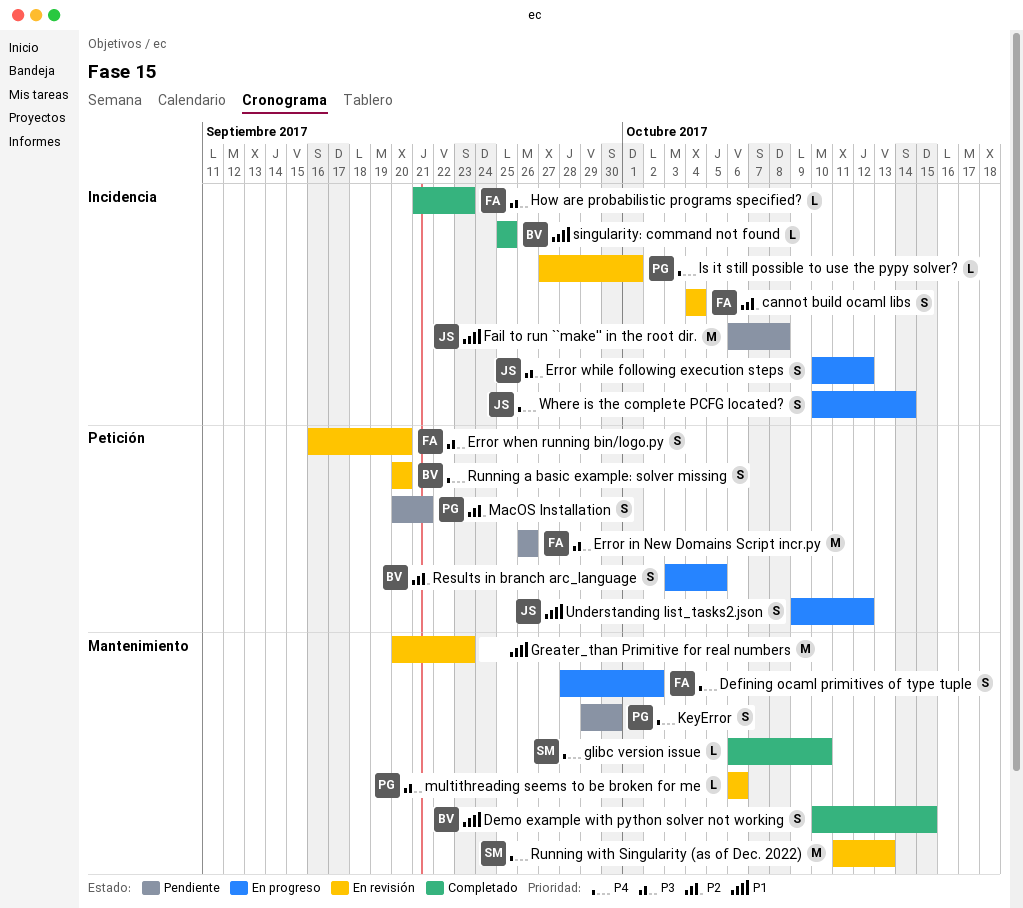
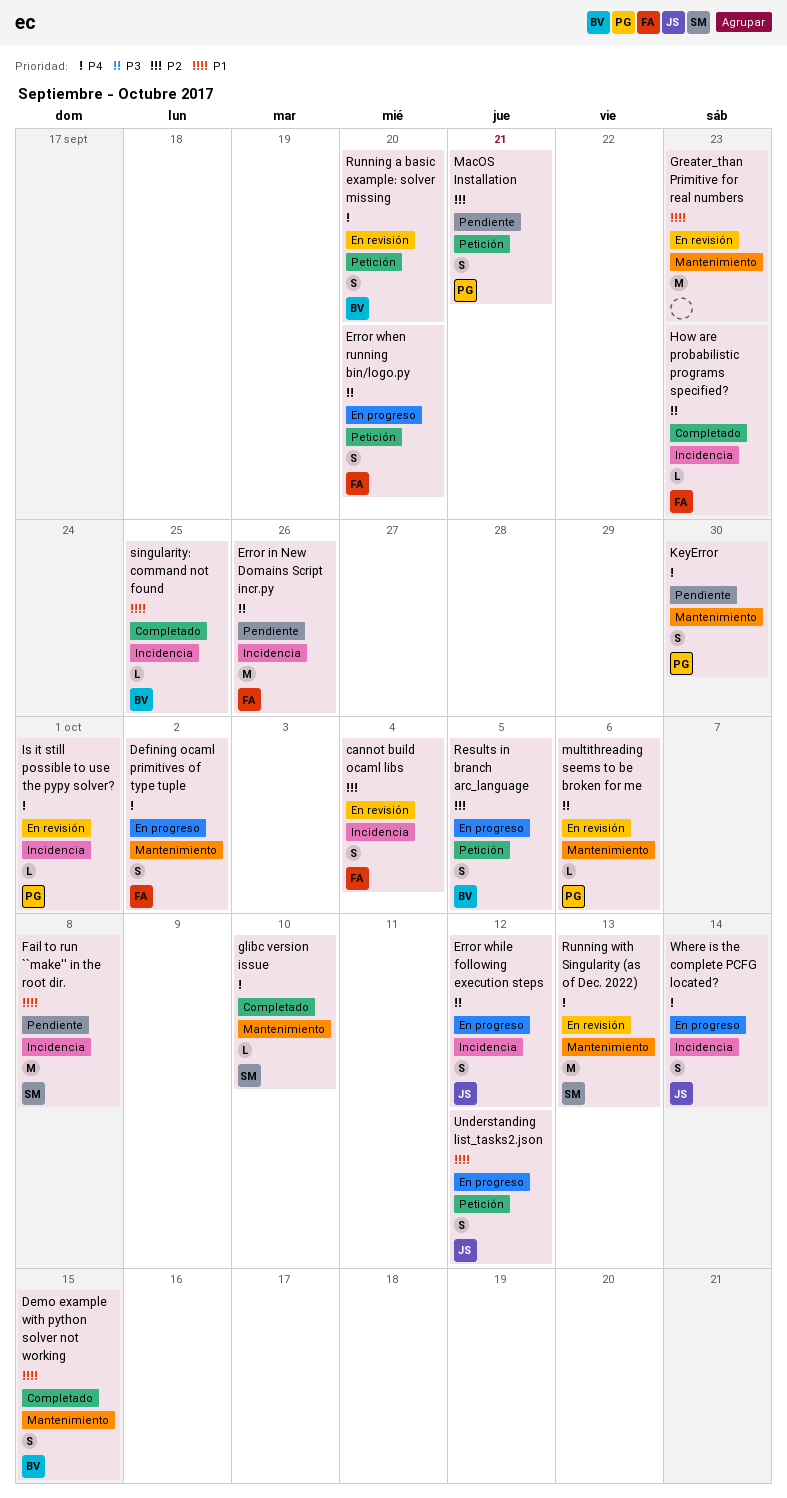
Error in New Domains Script incr.py, label: Petición -> Incidencia
Error when running bin/logo.py, status: En revisión -> En progreso
Fail to run ``make'' in the root dir., owner: JS -> SM

